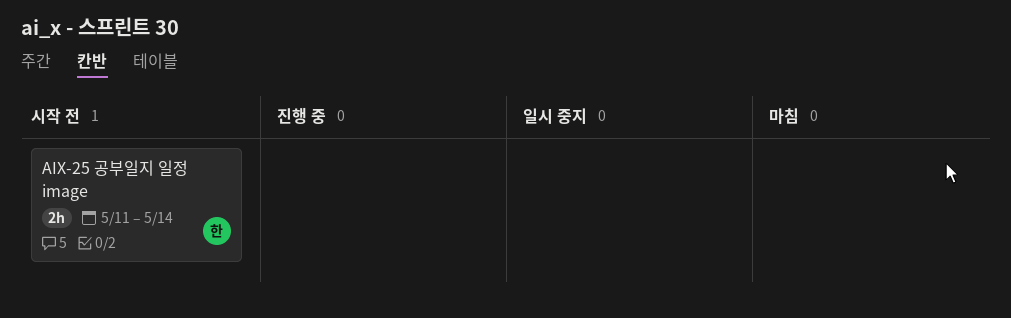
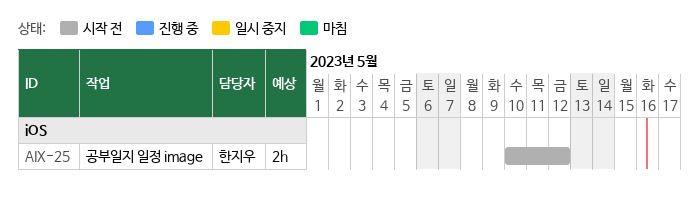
AIX-25, start: May 11 -> May 10
AIX-25, due: May 14 -> May 12

